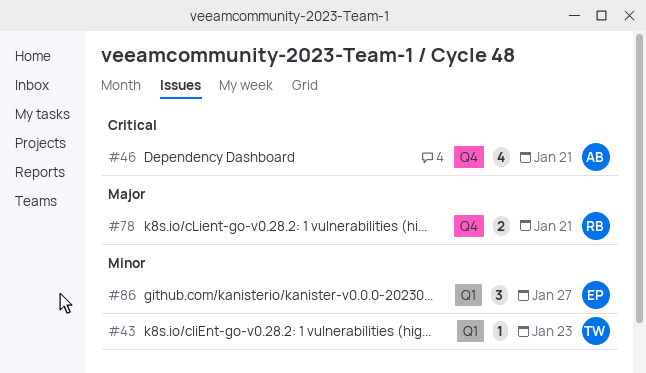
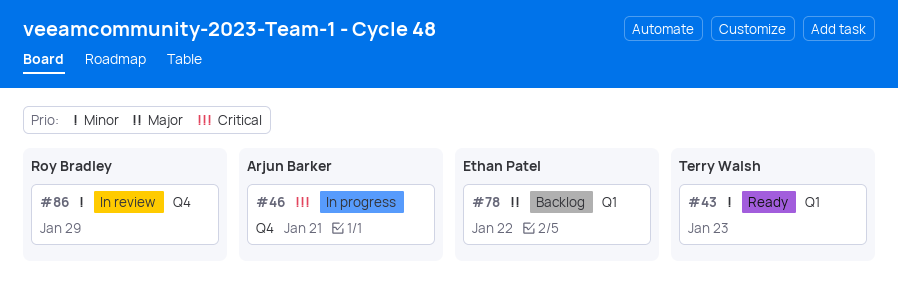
#78, owner: Roy Bradley -> Ethan Patel
#78, label: Q4 -> Q1
#78, due: Jan 21 -> Jan 22
#86, owner: Ethan Patel -> Roy Bradley
#86, label: Q1 -> Q4
#86, due: Jan 27 -> Jan 29

